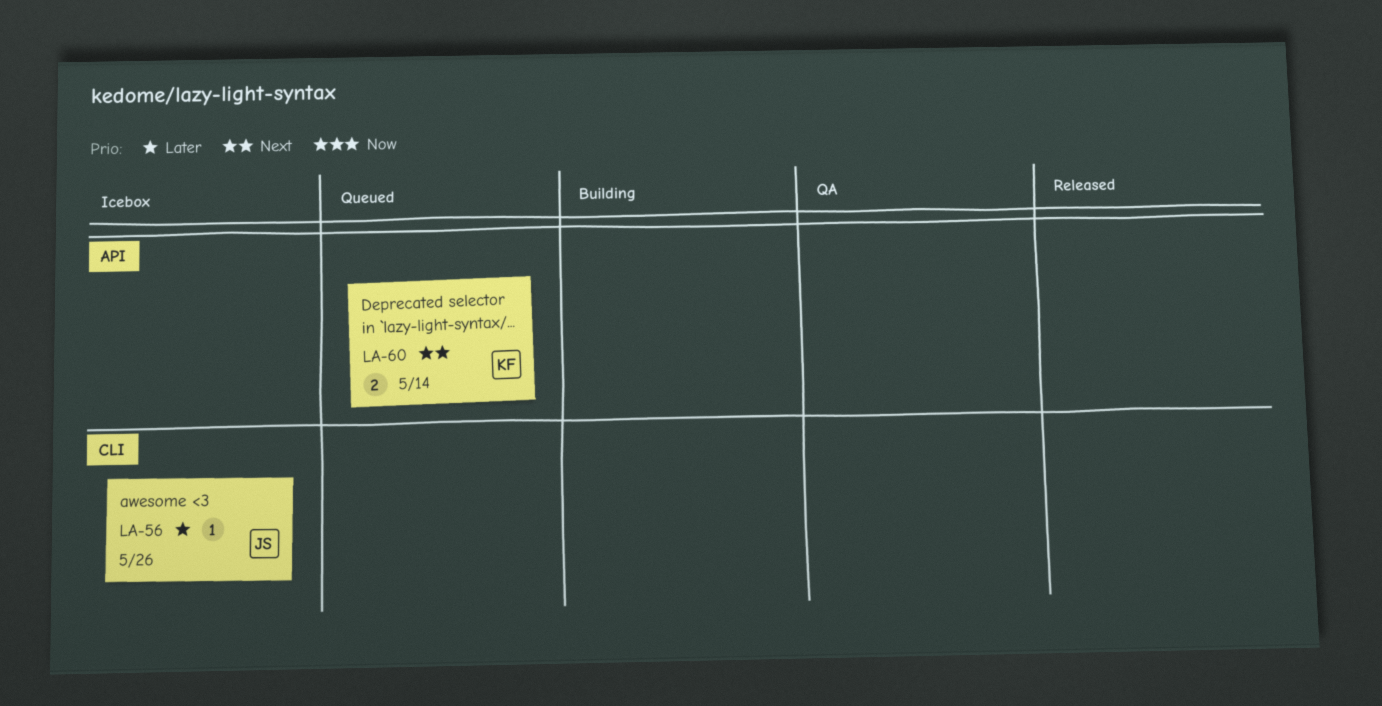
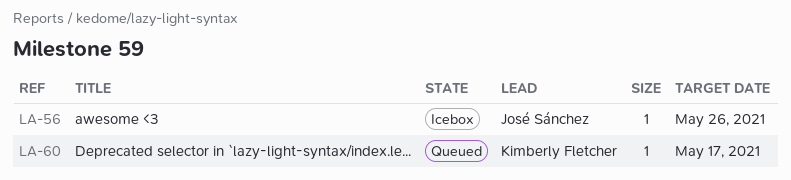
LA-60, estimate: 2 -> 1
LA-60, due: May 14 -> May 17

